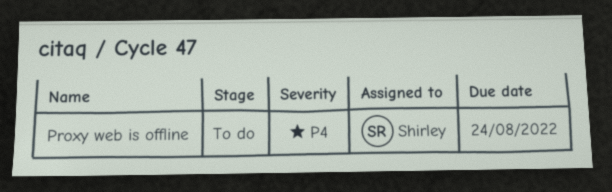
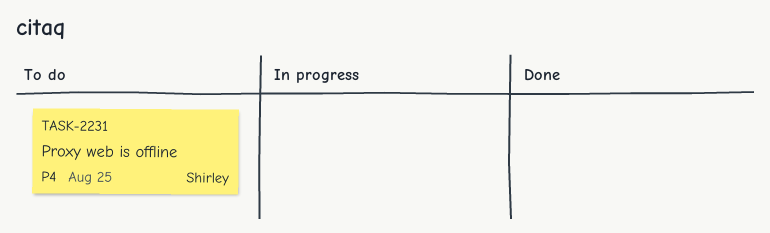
Proxy web is offline, due: Aug 24 -> Aug 25

